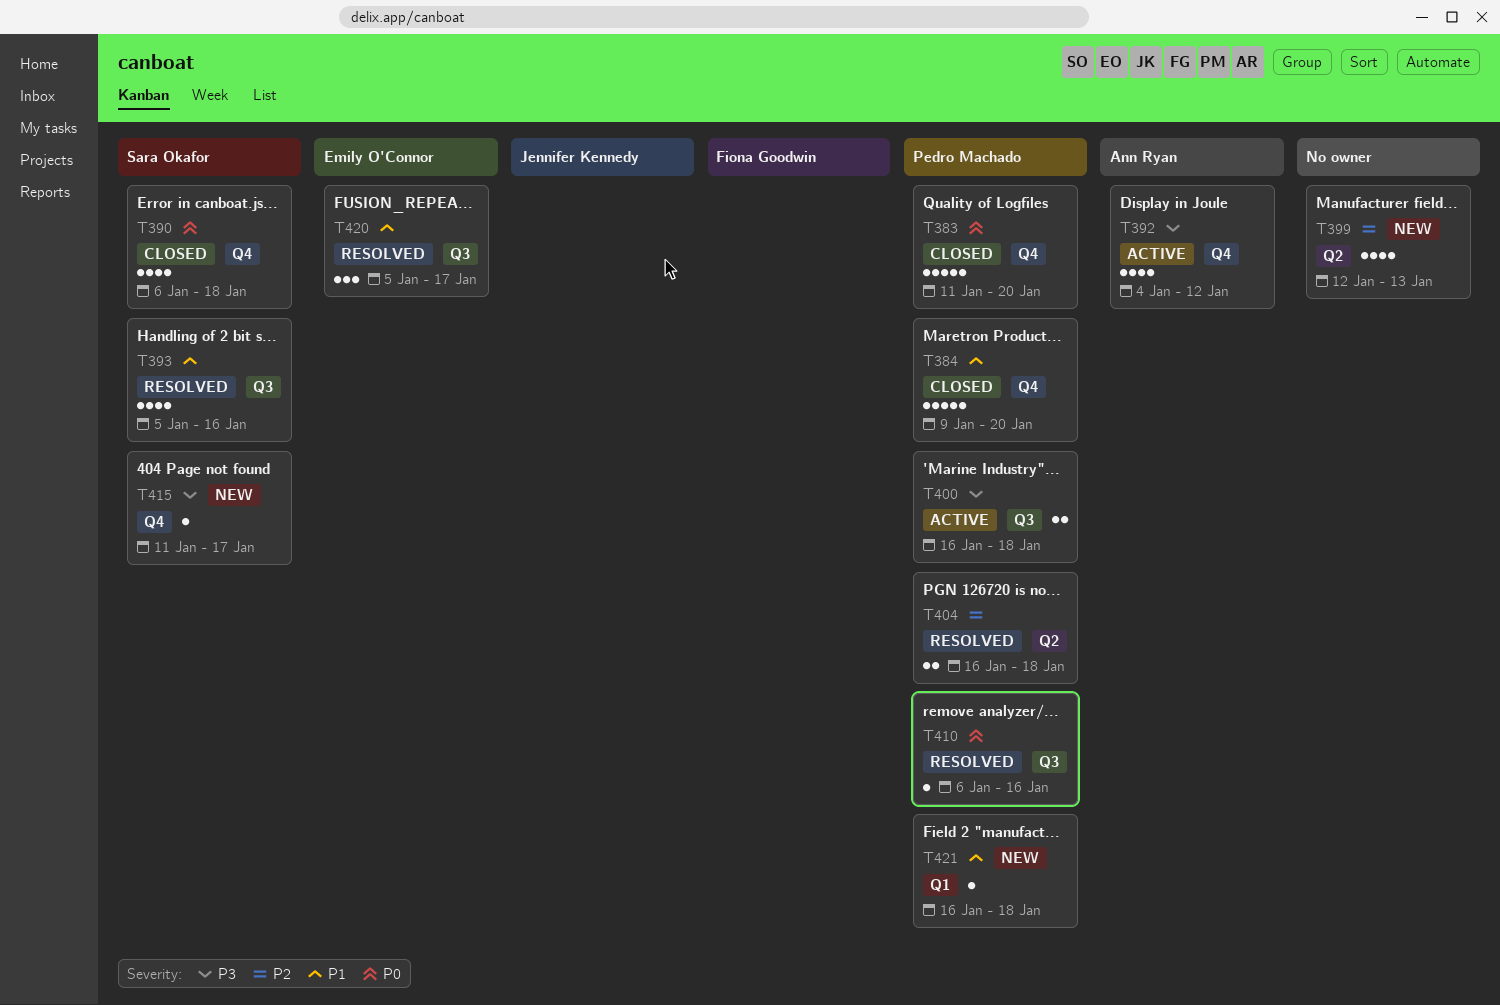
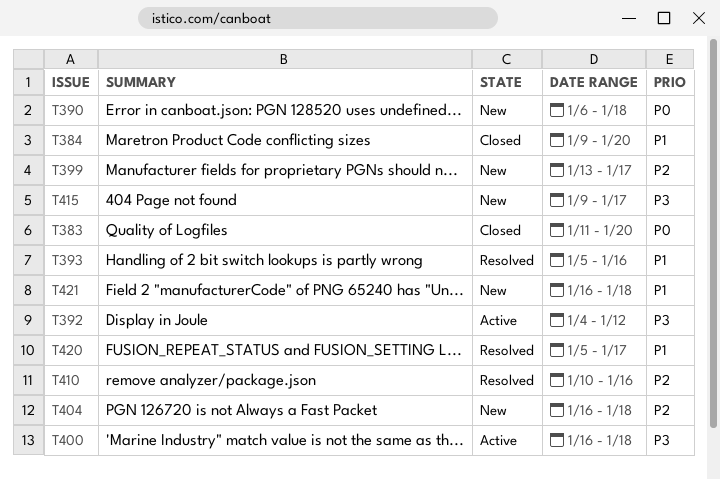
T390, status: Closed -> New
T399, start: Jan 12 -> Jan 13
T399, due: Jan 13 -> Jan 17
T404, status: Resolved -> New
T410, priority: P0 -> P2
T410, start: Jan 6 -> Jan 10
T415, start: Jan 11 -> Jan 9

